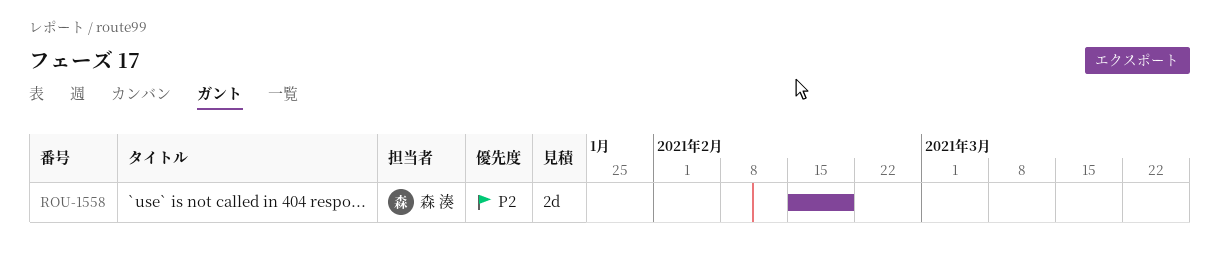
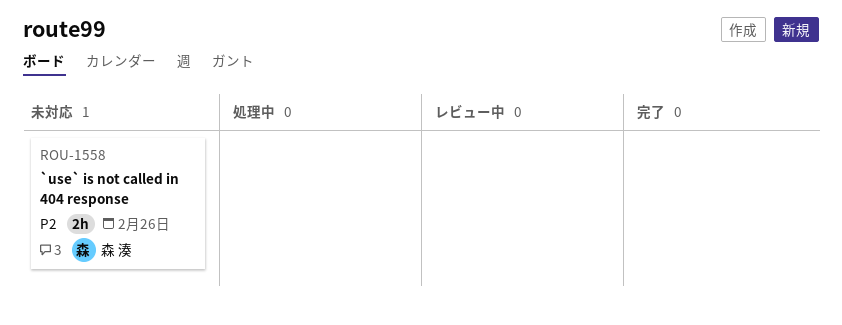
ROU-1558, estimate: 2d -> 2h
ROU-1558, due: Feb 19 -> Feb 26

